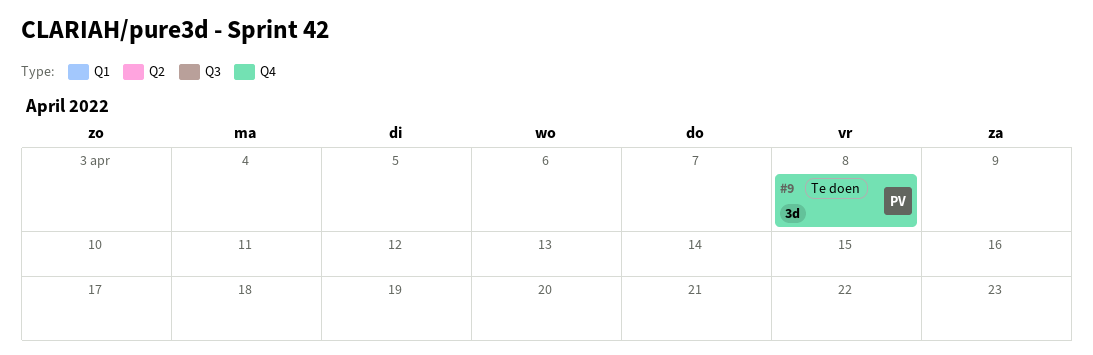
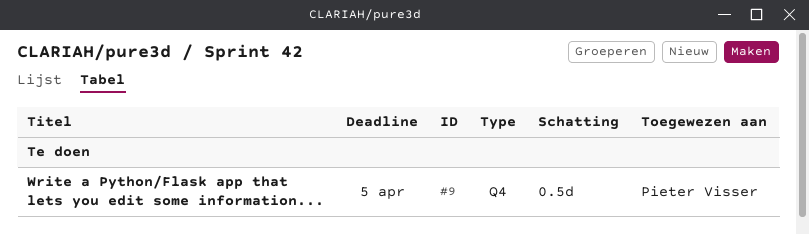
#9, estimate: 3d -> 0.5d
#9, due: Apr 8 -> Apr 5

